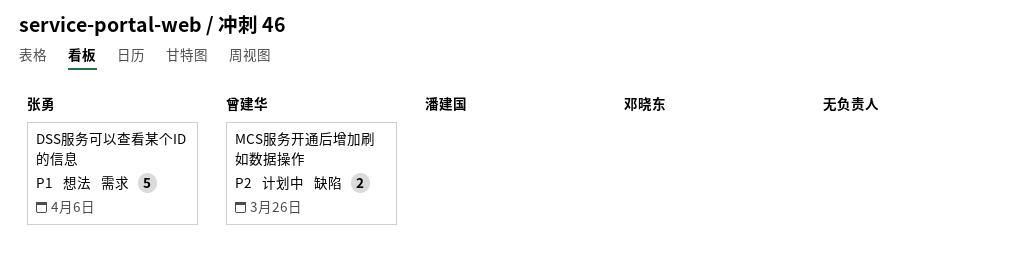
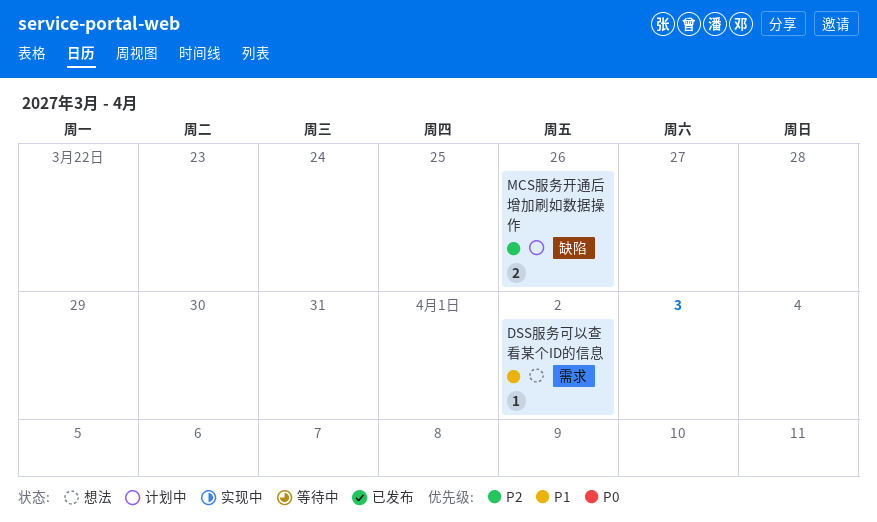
DSS服务可以查看某个ID的信息, estimate: 5 -> 1
DSS服务可以查看某个ID的信息, due: Apr 6 -> Apr 2

